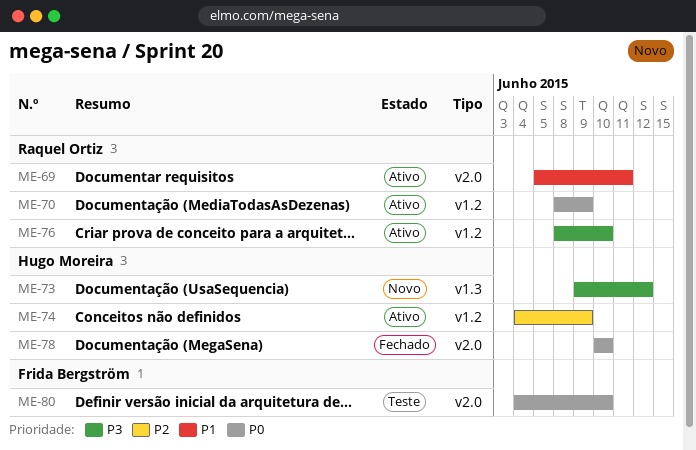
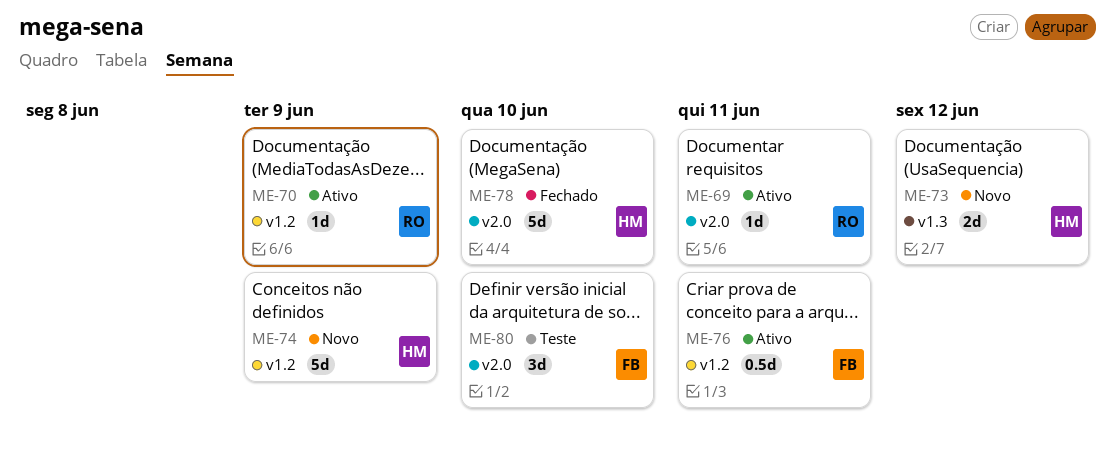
ME-74, status: Ativo -> Novo
ME-76, owner: Raquel Ortiz -> Frida Bergström
ME-76, due: Jun 10 -> Jun 11

